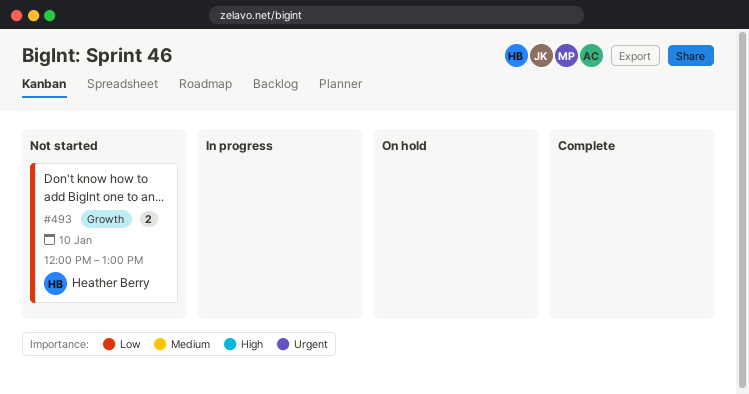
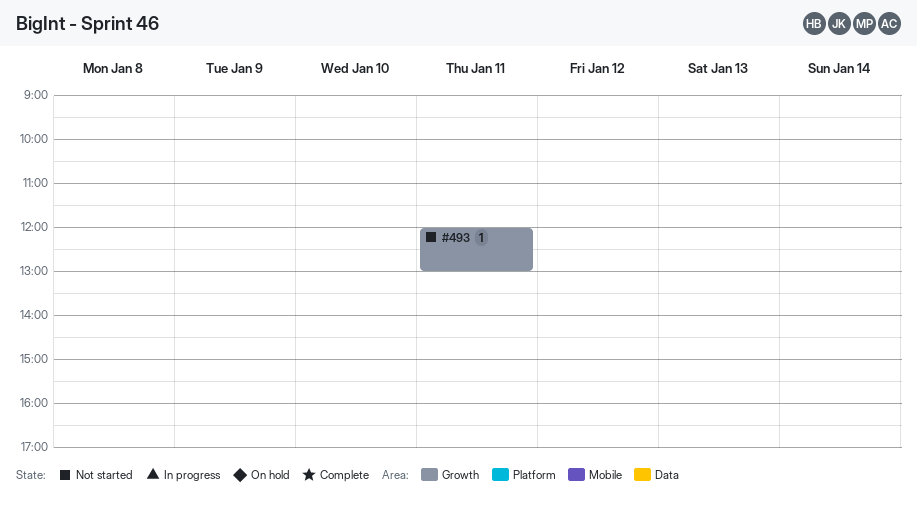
#493, estimate: 2 -> 1
#493, day: Jan 10 -> Jan 11

